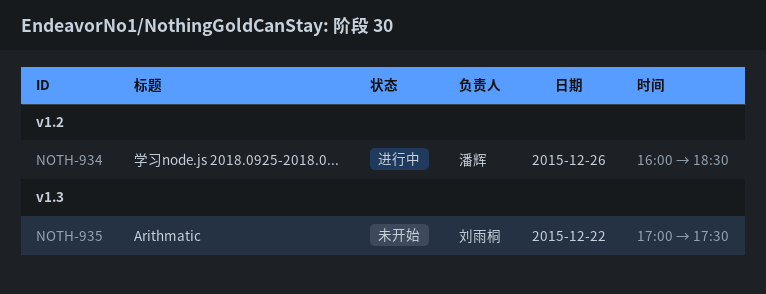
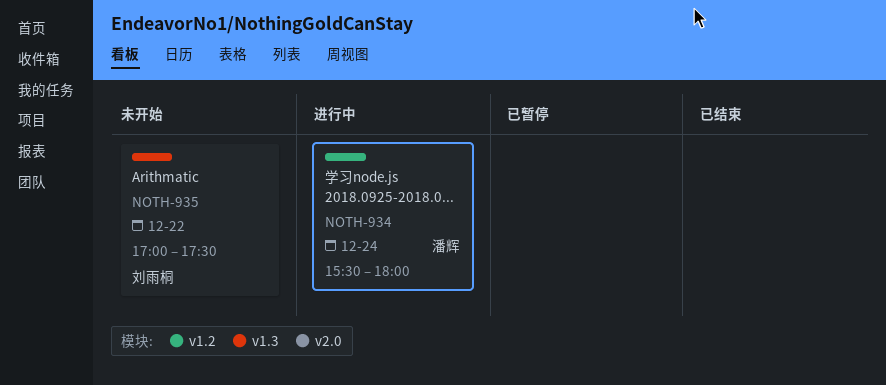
NOTH-934, day: Dec 26 -> Dec 24
NOTH-934, begins: 16:00 -> 15:30
NOTH-934, ends: 18:30 -> 18:00

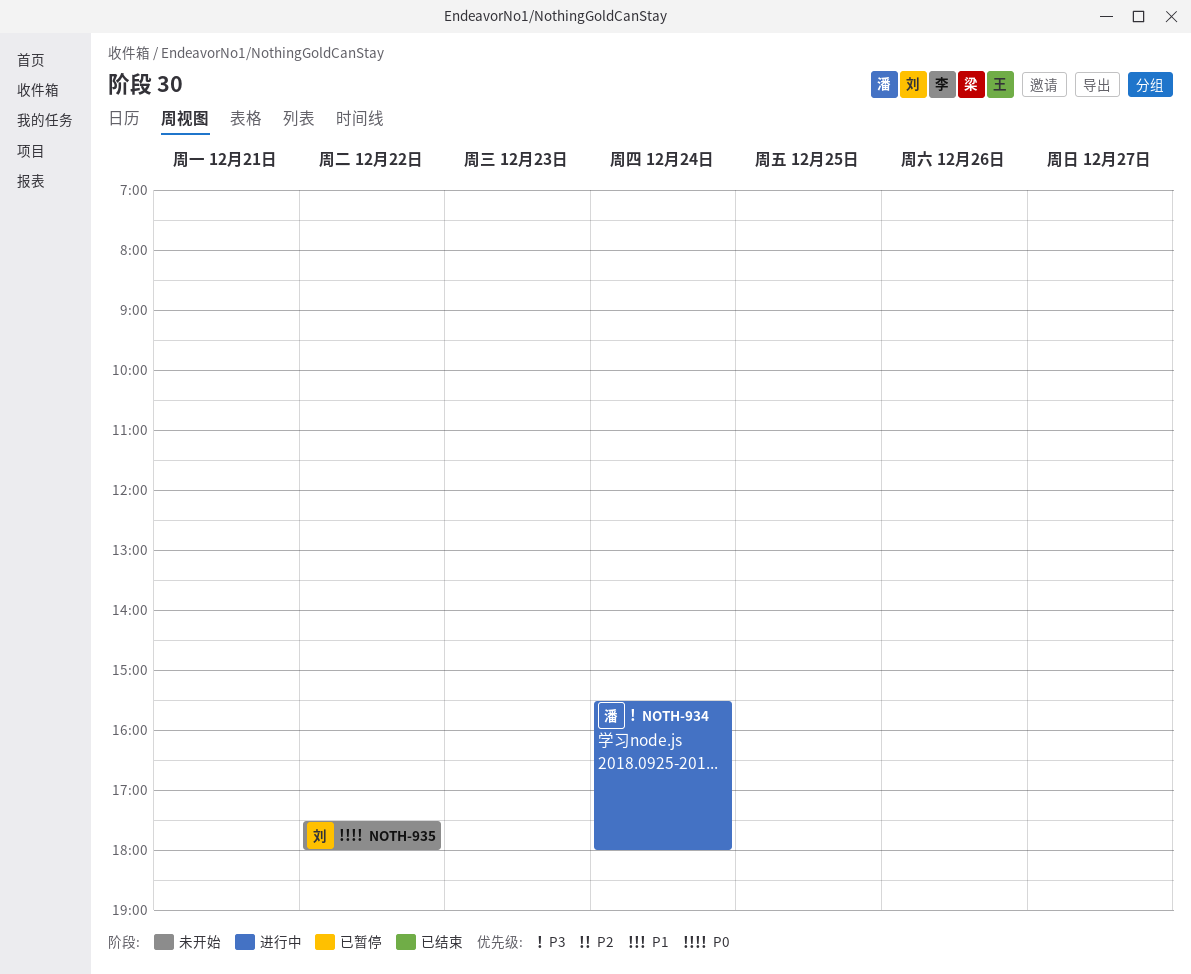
NOTH-935, begins: 17:00 -> 17:30
NOTH-935, ends: 17:30 -> 18:00

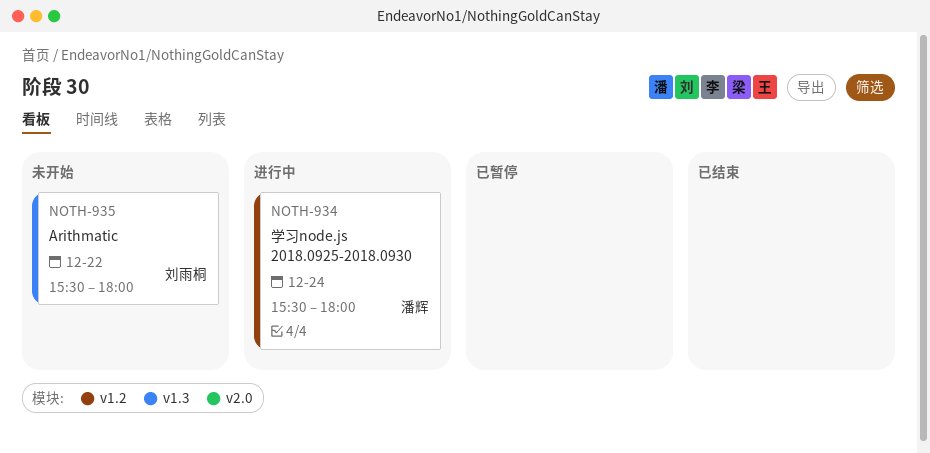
NOTH-935, begins: 17:30 -> 15:30

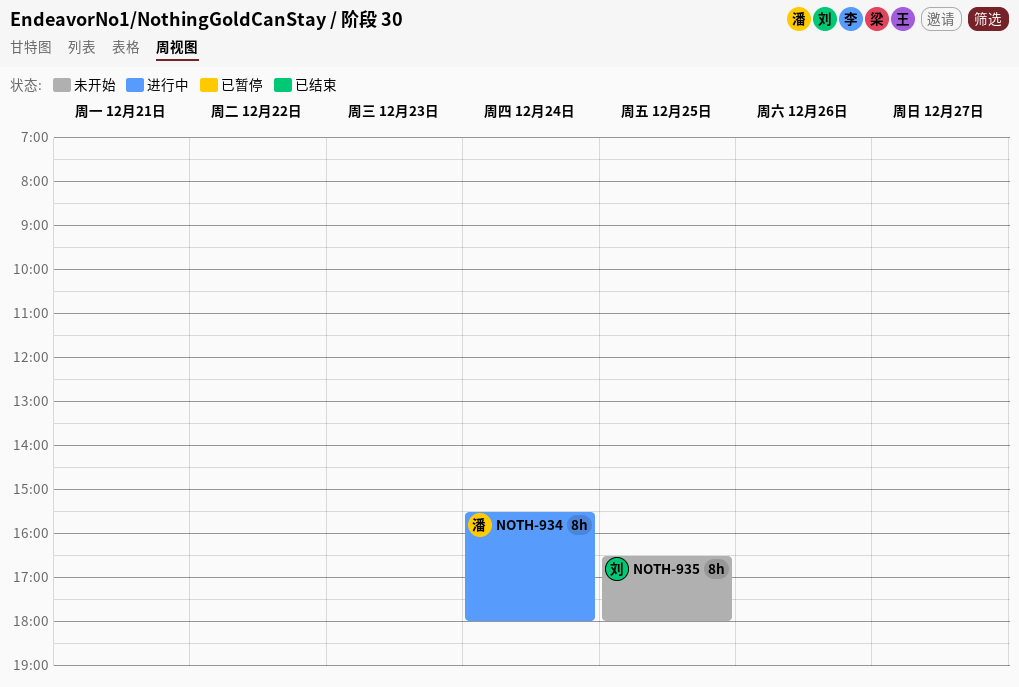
NOTH-935, day: Dec 22 -> Dec 25
NOTH-935, begins: 15:30 -> 16:30

